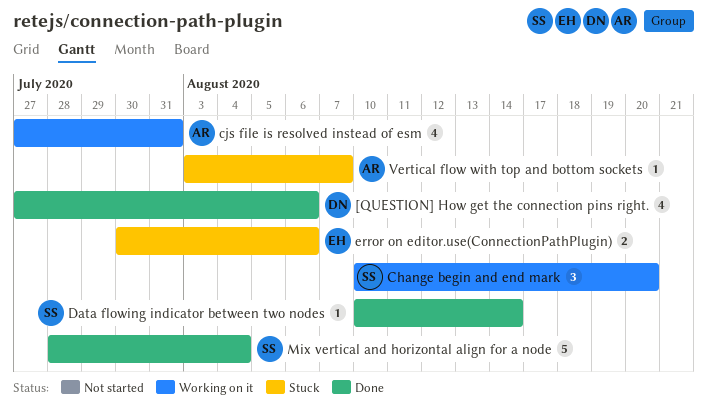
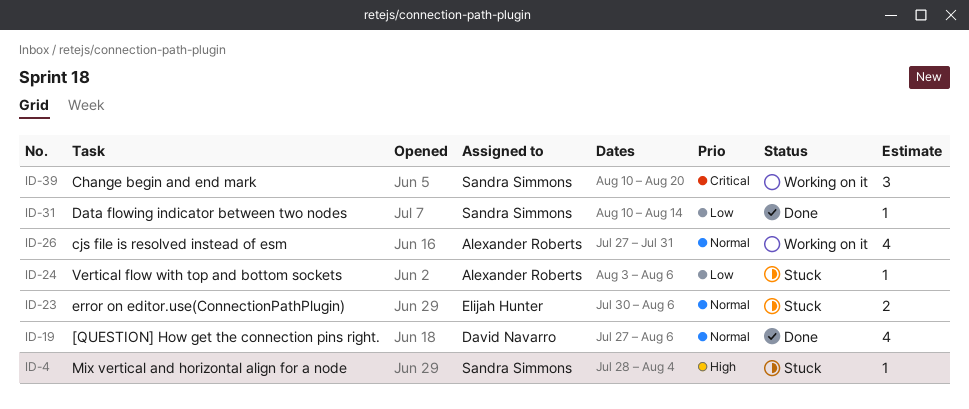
Mix vertical and horizontal align for a node, status: Done -> Stuck
Mix vertical and horizontal align for a node, estimate: 5 -> 1
Vertical flow with top and bottom sockets, due: Aug 7 -> Aug 6

